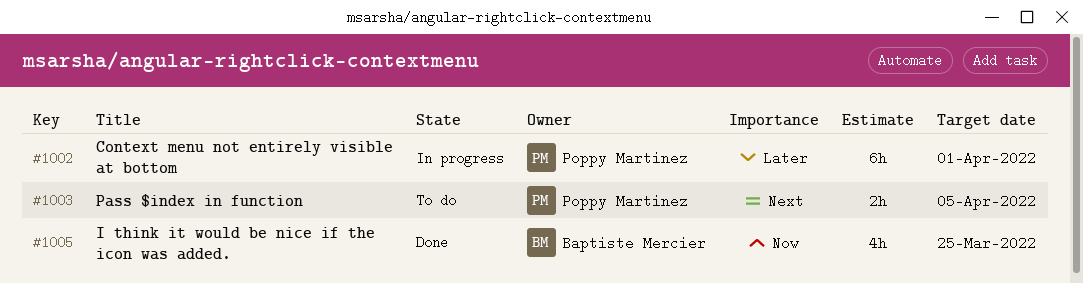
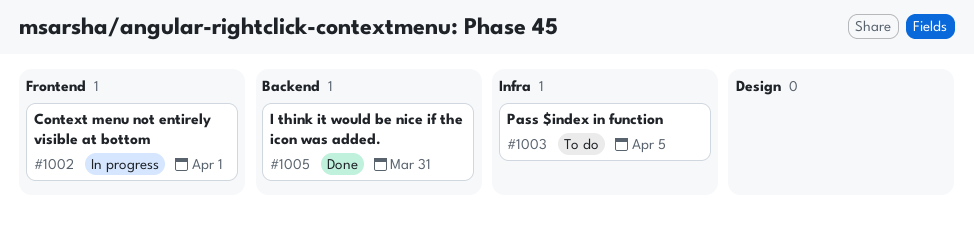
#1005, due: Mar 25 -> Mar 31

